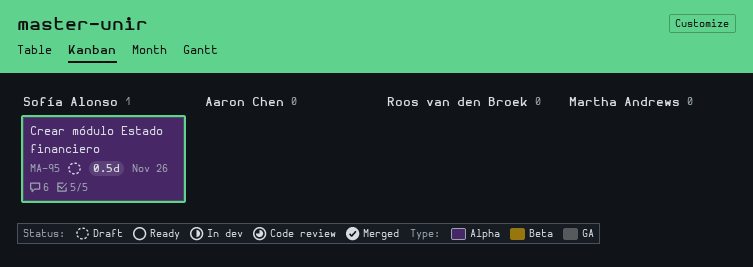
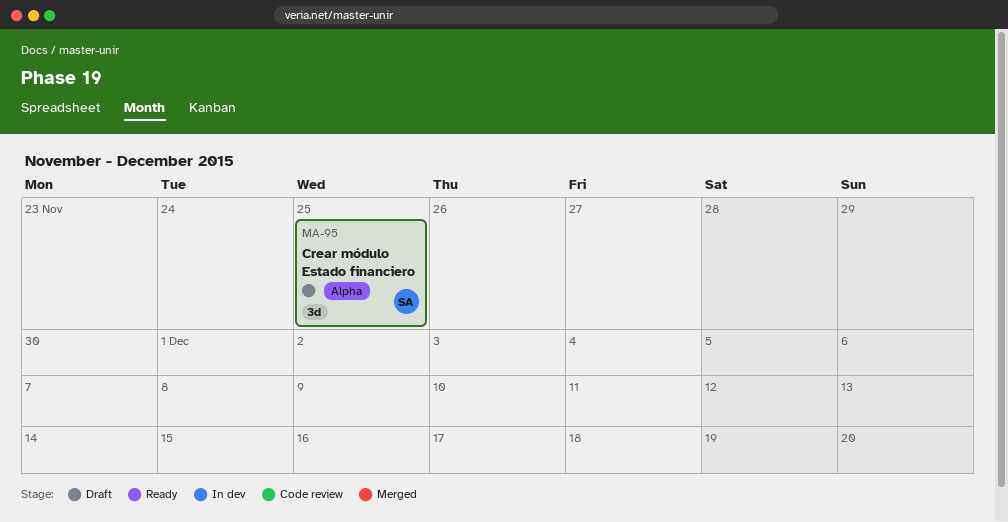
MA-95, estimate: 0.5d -> 3d
MA-95, due: Nov 26 -> Nov 25

